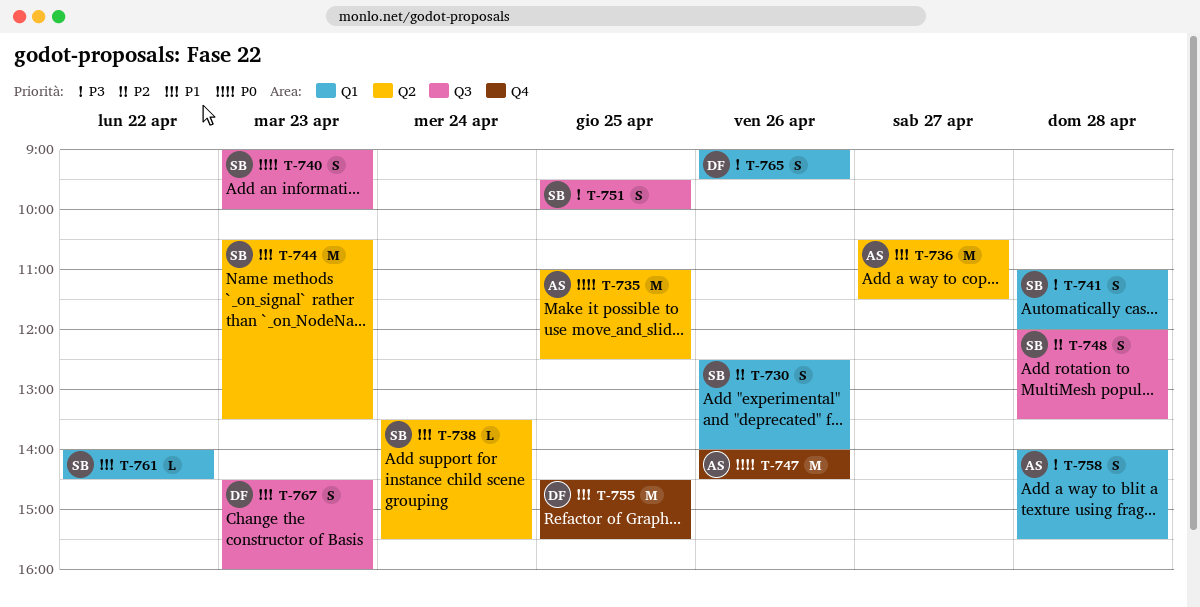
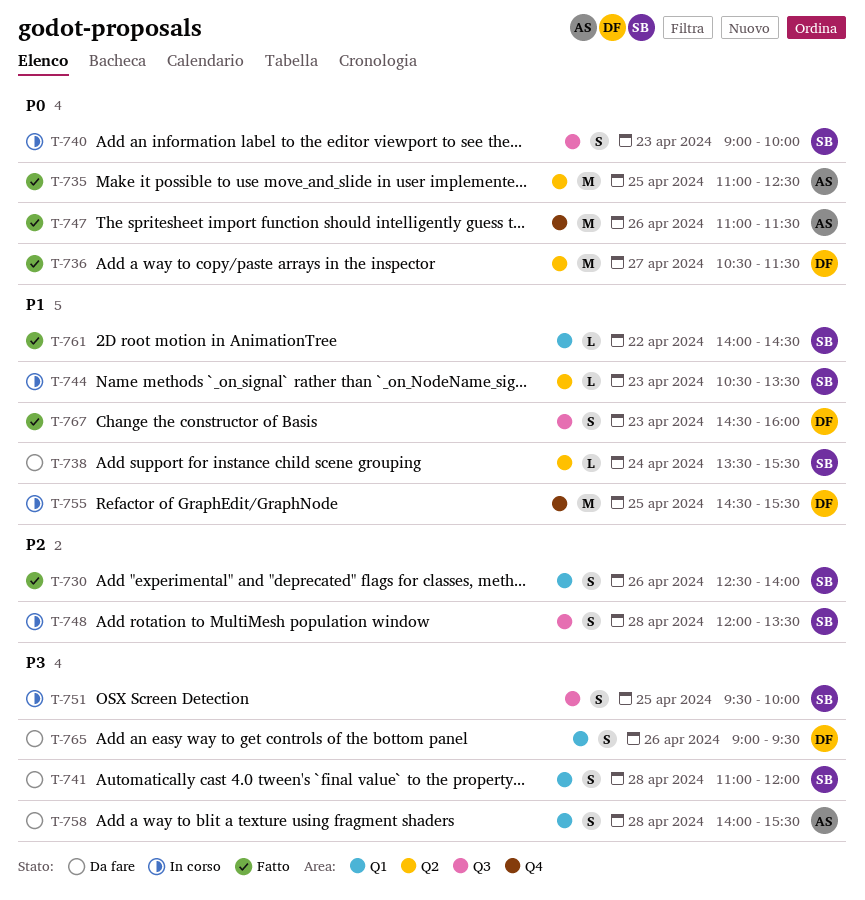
T-736, owner: AS -> DF
T-736, priority: P1 -> P0
T-744, estimate: M -> L
T-747, begins: 14:00 -> 11:00
T-747, ends: 14:30 -> 11:30

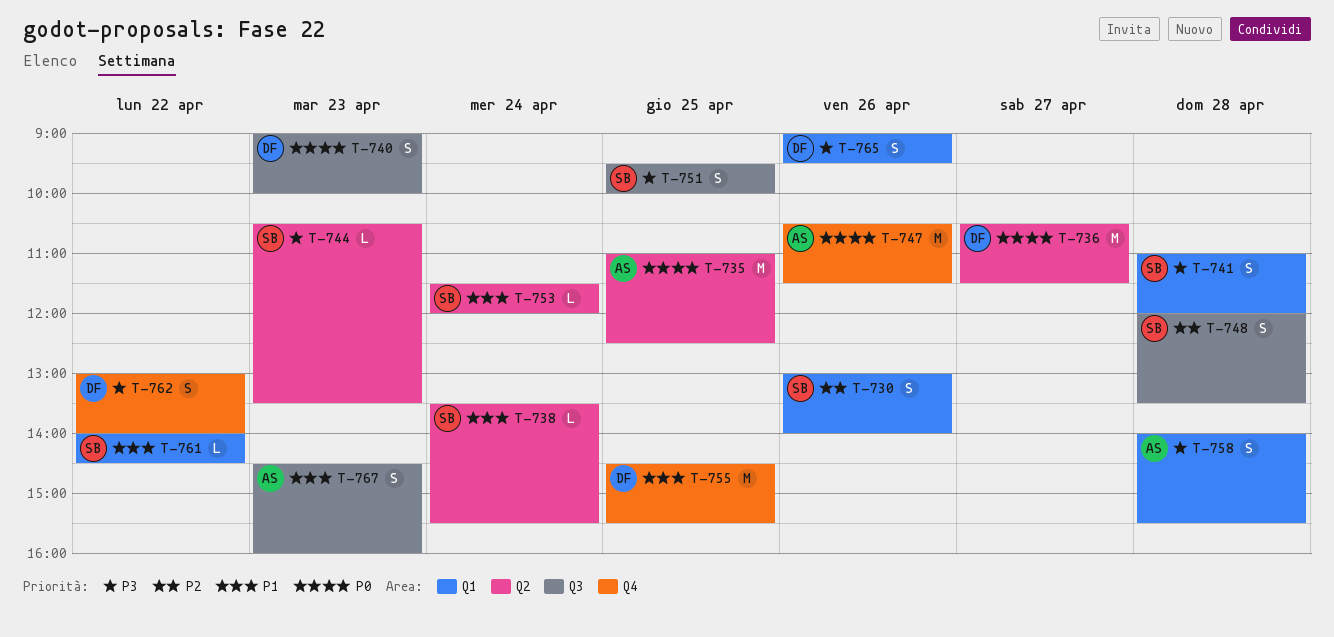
T-730, begins: 12:30 -> 13:00
T-740, owner: SB -> DF
T-744, priority: P1 -> P3
T-747, begins: 11:00 -> 10:30
T-753: none -> present
T-762: none -> present
T-767, owner: DF -> AS

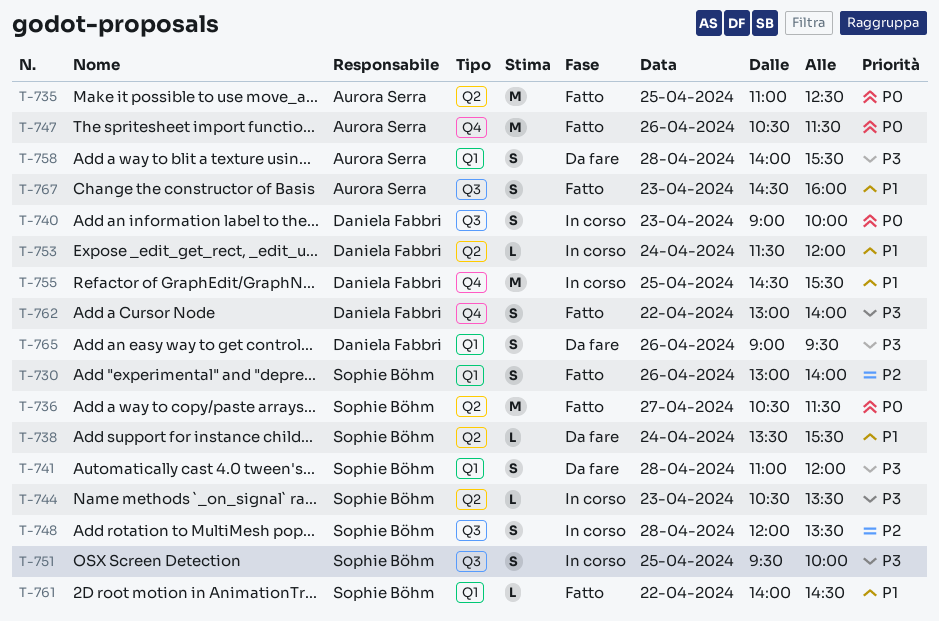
T-736, owner: Daniela Fabbri -> Sophie Böhm
T-753, owner: Sophie Böhm -> Daniela Fabbri

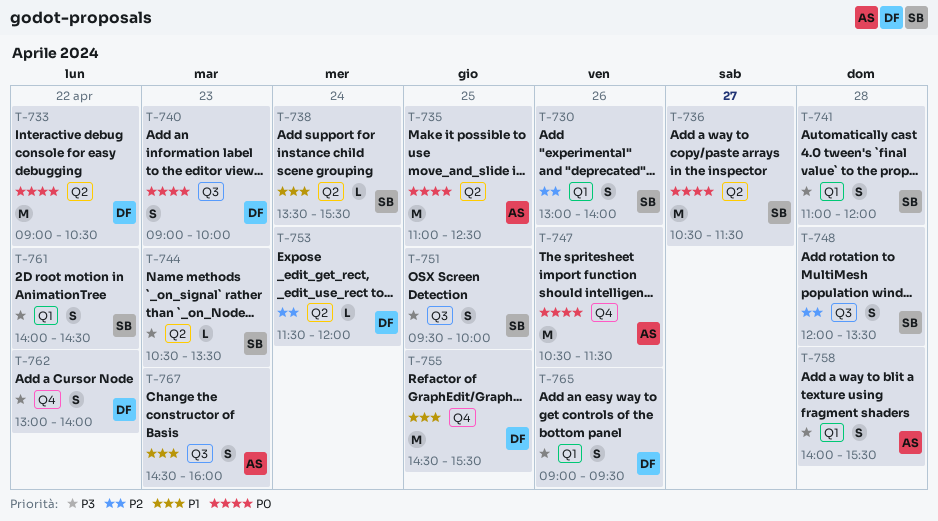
T-733: none -> present
T-753, priority: P1 -> P2
T-761, priority: P1 -> P3
T-761, estimate: L -> S

